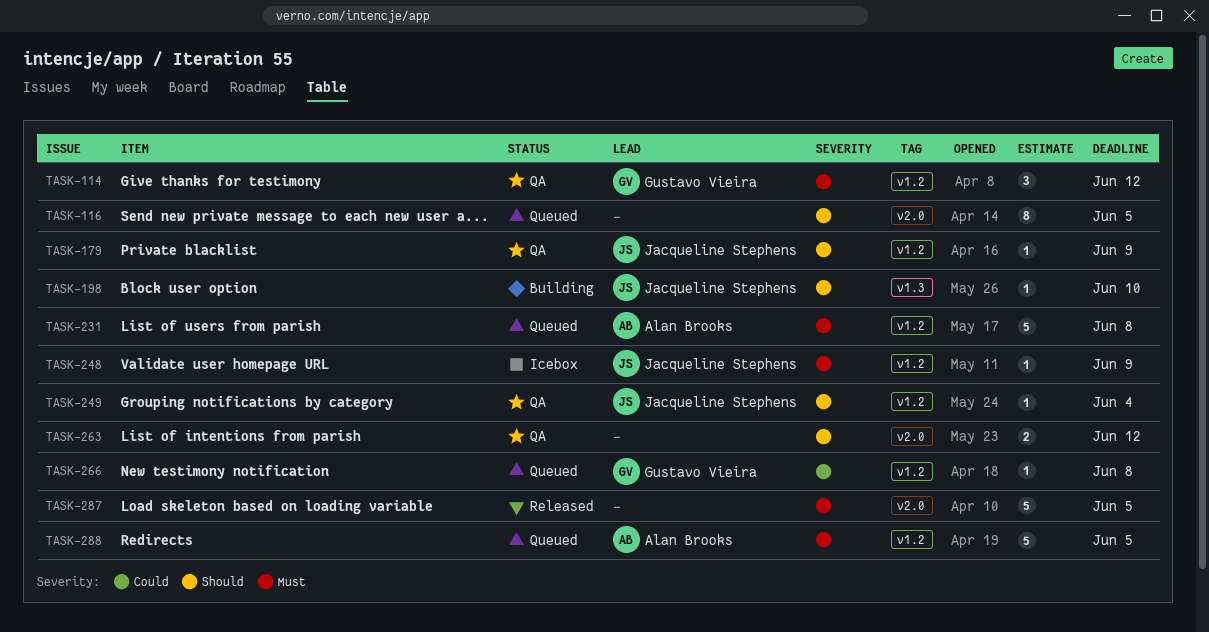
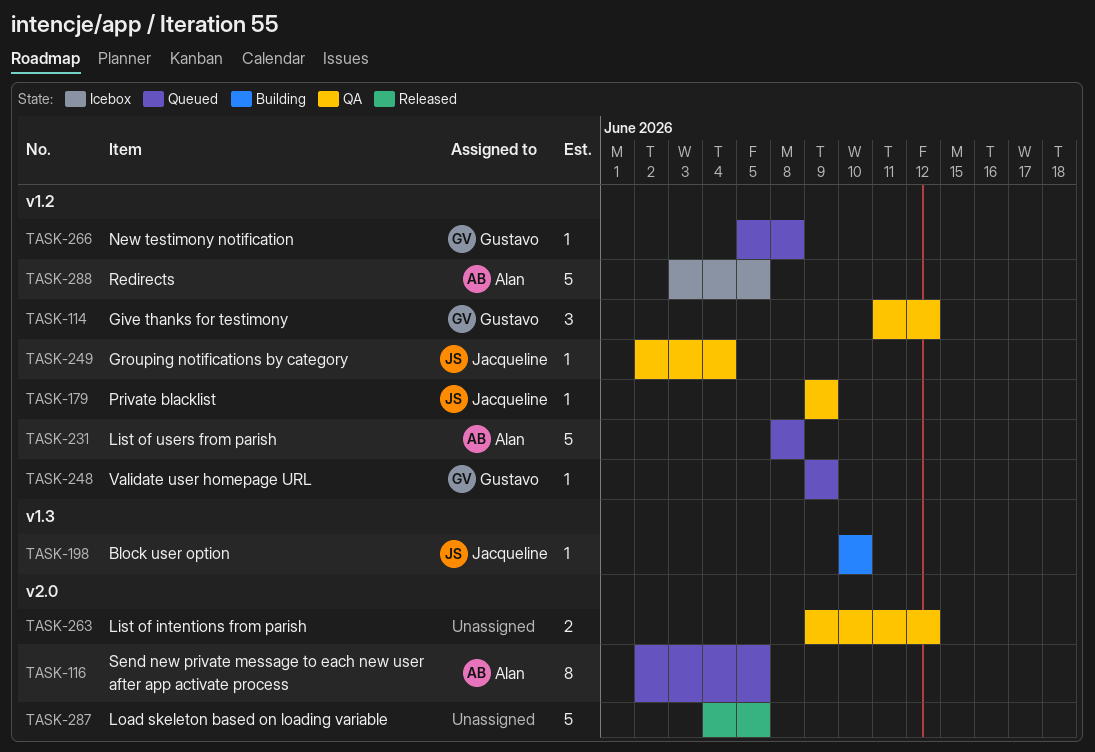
TASK-116, owner: none -> Alan Brooks
TASK-248, status: Icebox -> Queued
TASK-248, owner: Jacqueline Stephens -> Gustavo Vieira
TASK-288, status: Queued -> Icebox

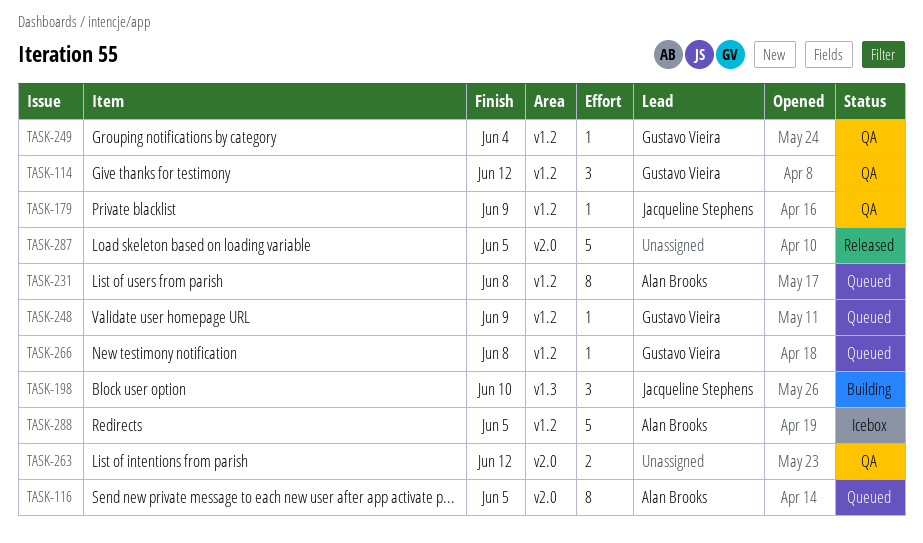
TASK-198, estimate: 1 -> 3
TASK-231, estimate: 5 -> 8
TASK-249, owner: Jacqueline Stephens -> Gustavo Vieira

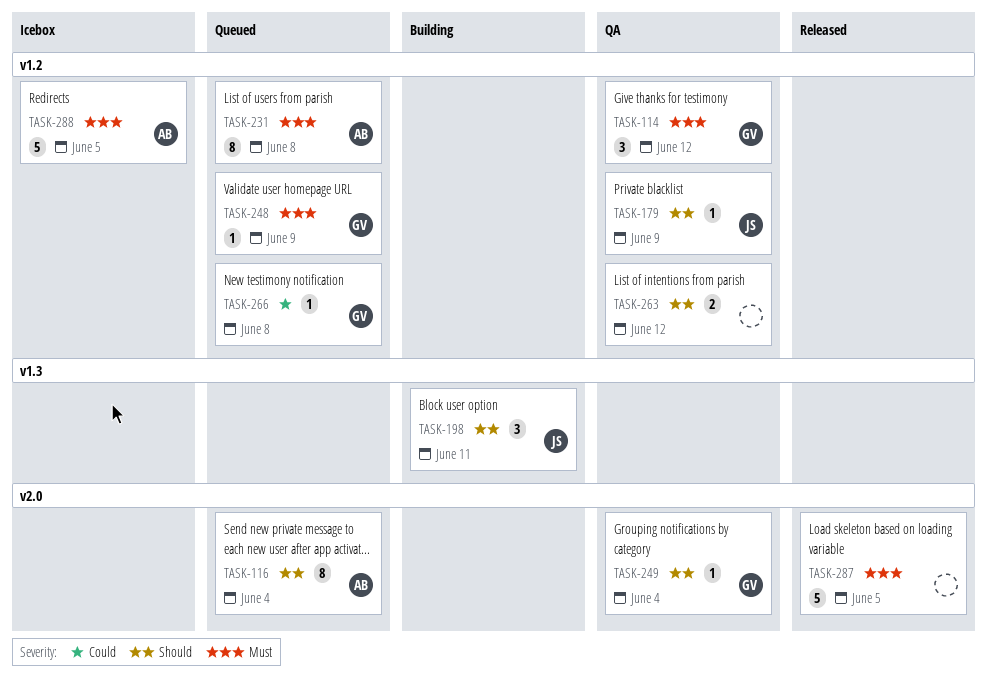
TASK-116, due: Jun 5 -> Jun 4
TASK-198, due: Jun 10 -> Jun 11
TASK-249, label: v1.2 -> v2.0
TASK-263, label: v2.0 -> v1.2

